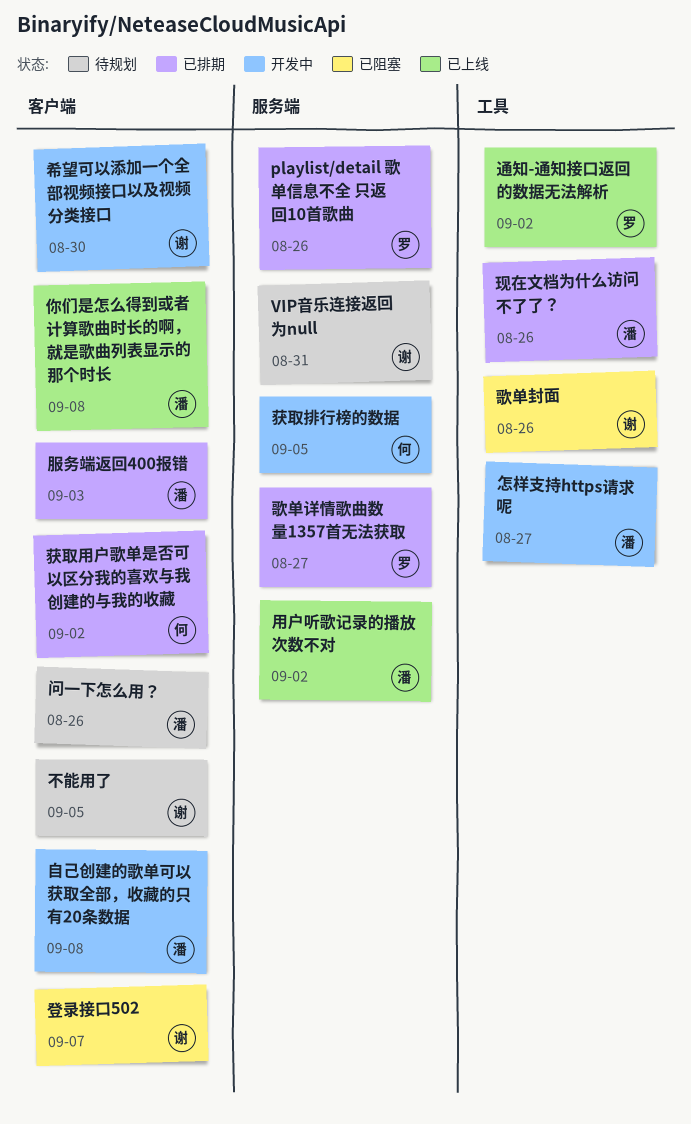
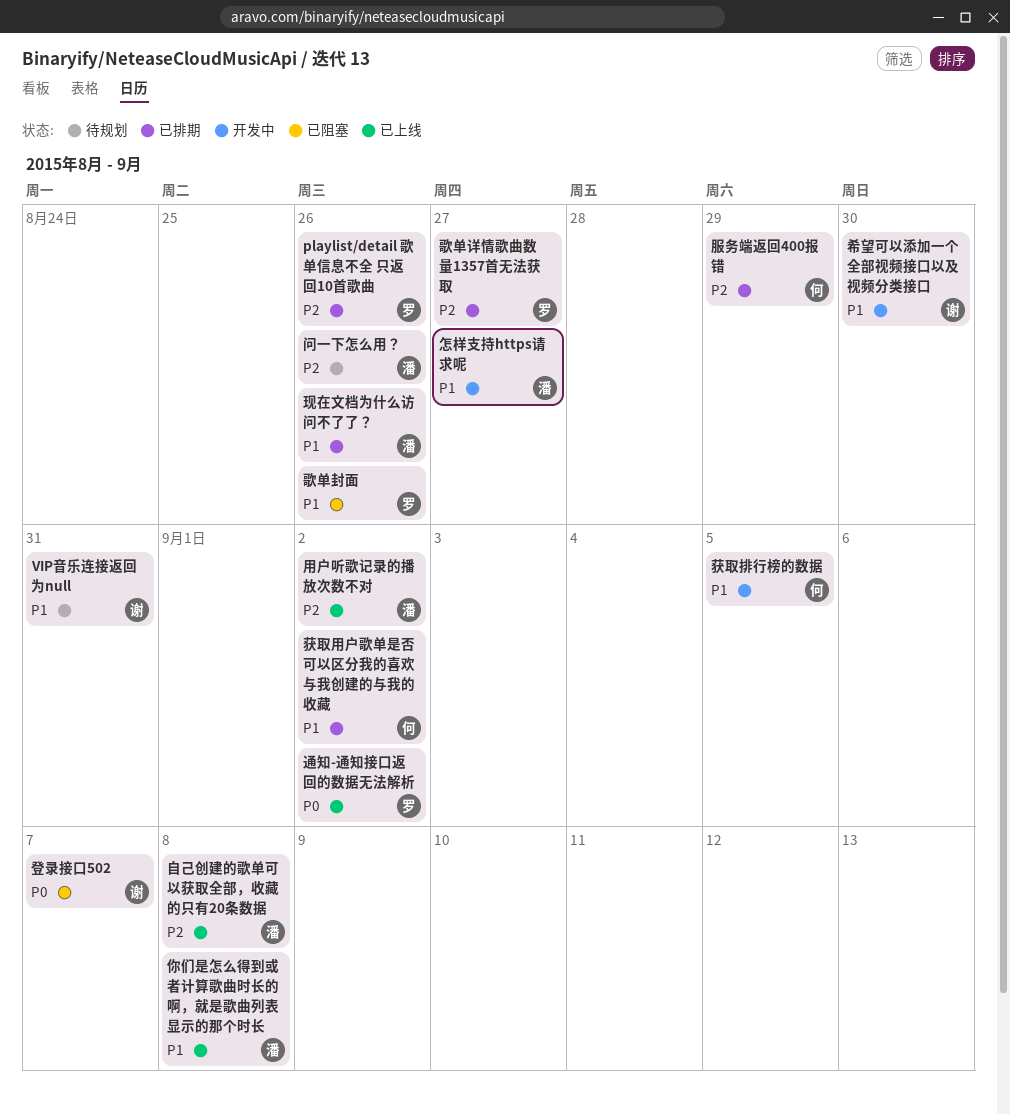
不能用了: present -> none
服务端返回400报错, owner: 潘 -> 何
服务端返回400报错, due: Sep 3 -> Aug 29
歌单封面, owner: 谢 -> 罗
自己创建的歌单可以获取全部，收藏的只有20条数据, status: 开发中 -> 已上线

